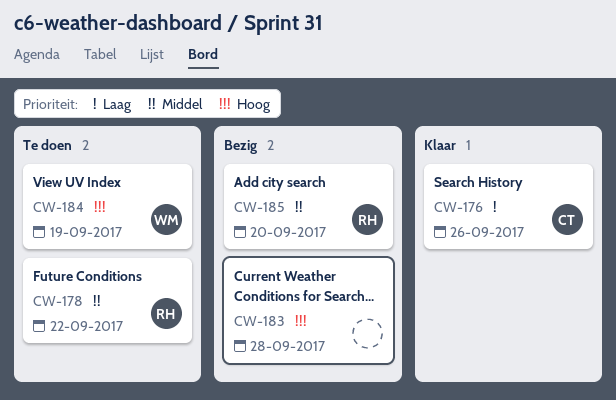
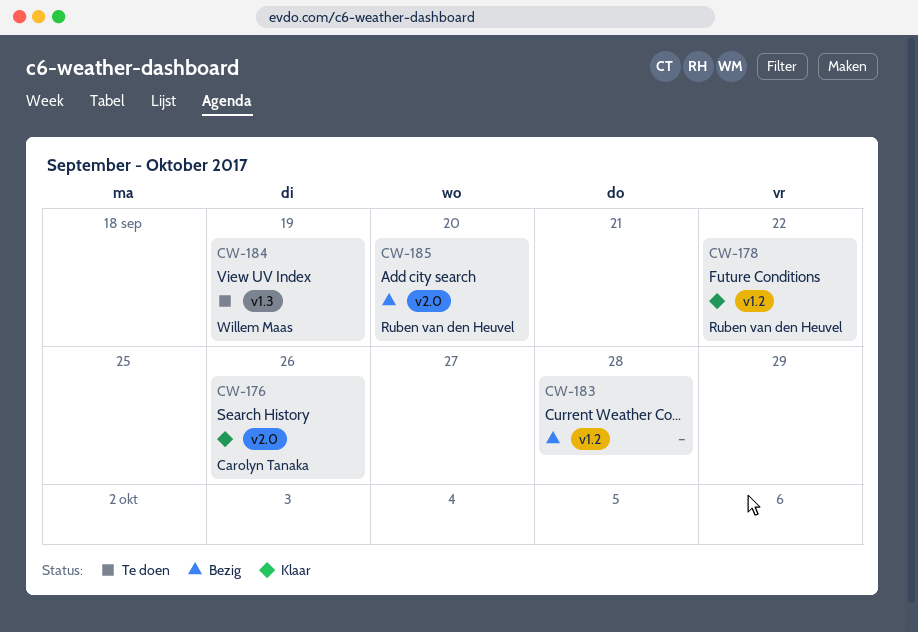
CW-178, status: Te doen -> Klaar

